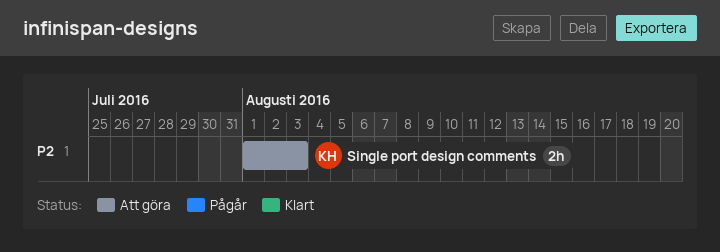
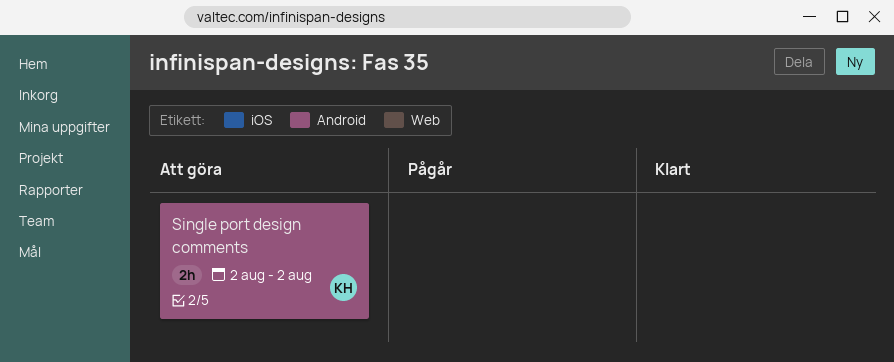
Single port design comments, start: Aug 1 -> Aug 2
Single port design comments, due: Aug 3 -> Aug 2

